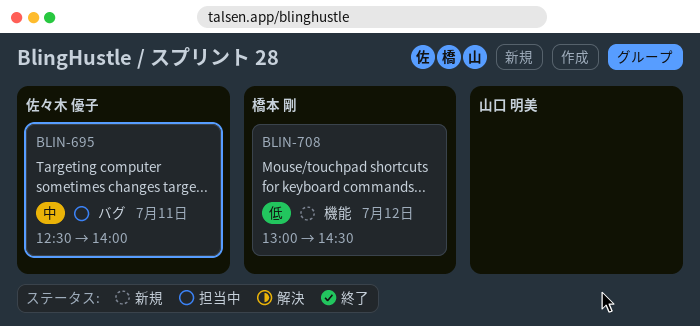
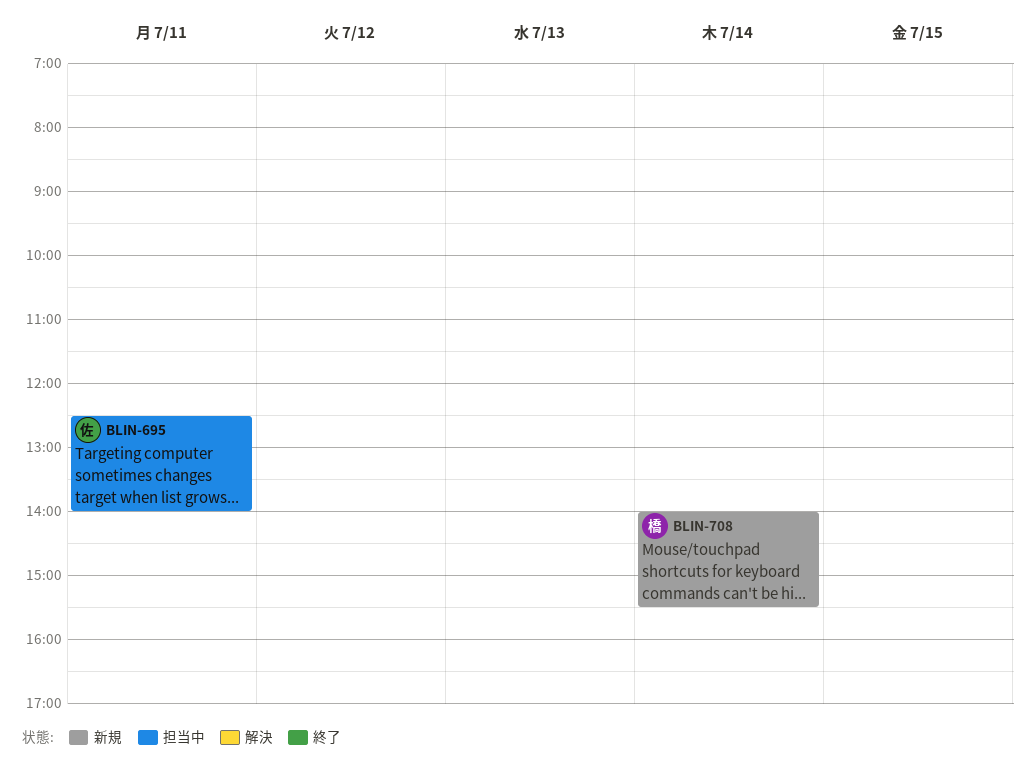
BLIN-708, day: Jul 12 -> Jul 14
BLIN-708, begins: 13:00 -> 14:00
BLIN-708, ends: 14:30 -> 15:30

